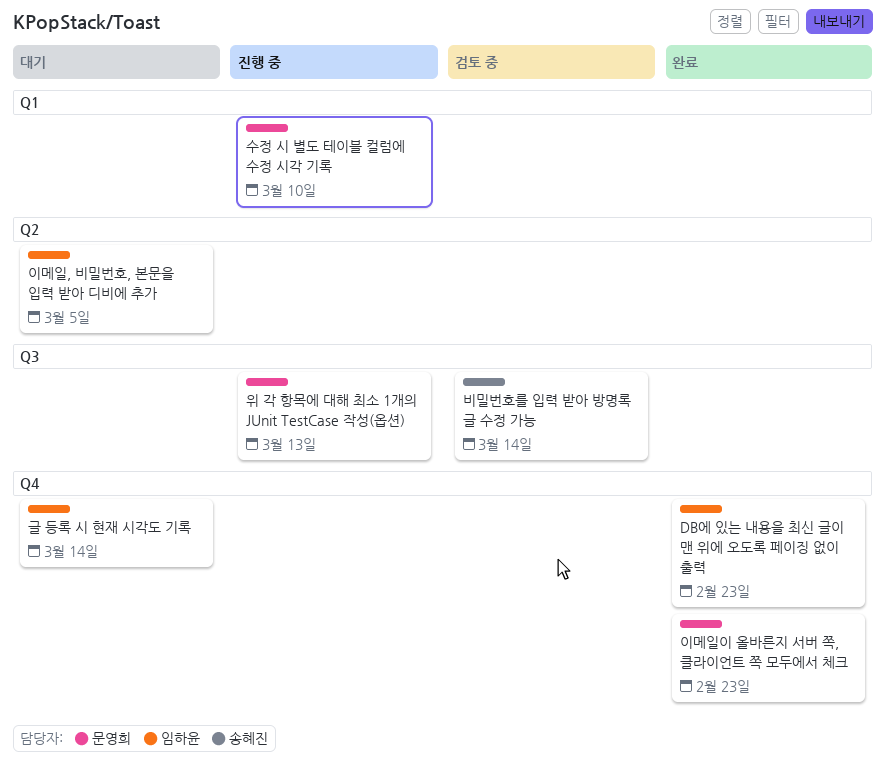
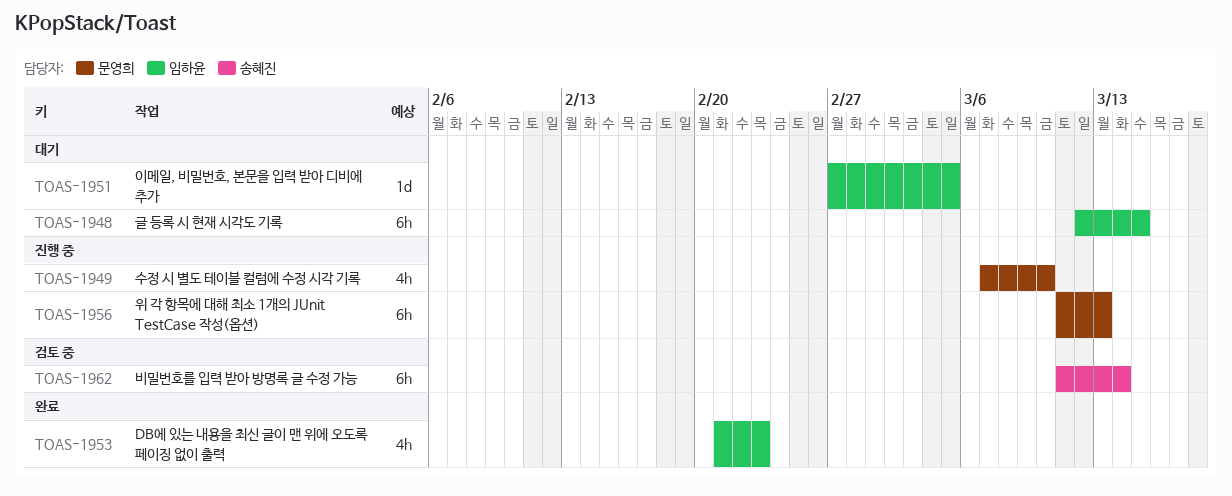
글 등록 시 현재 시각도 기록, due: Mar 14 -> Mar 15
이메일이 올바른지 서버 쪽, 클라이언트 쪽 모두에서 체크: present -> none

